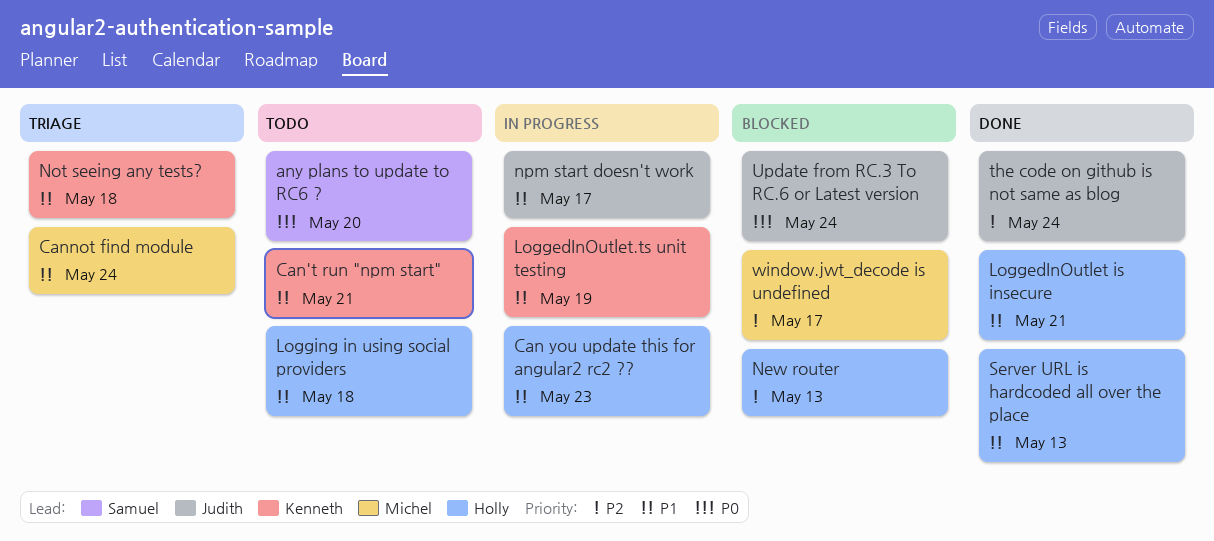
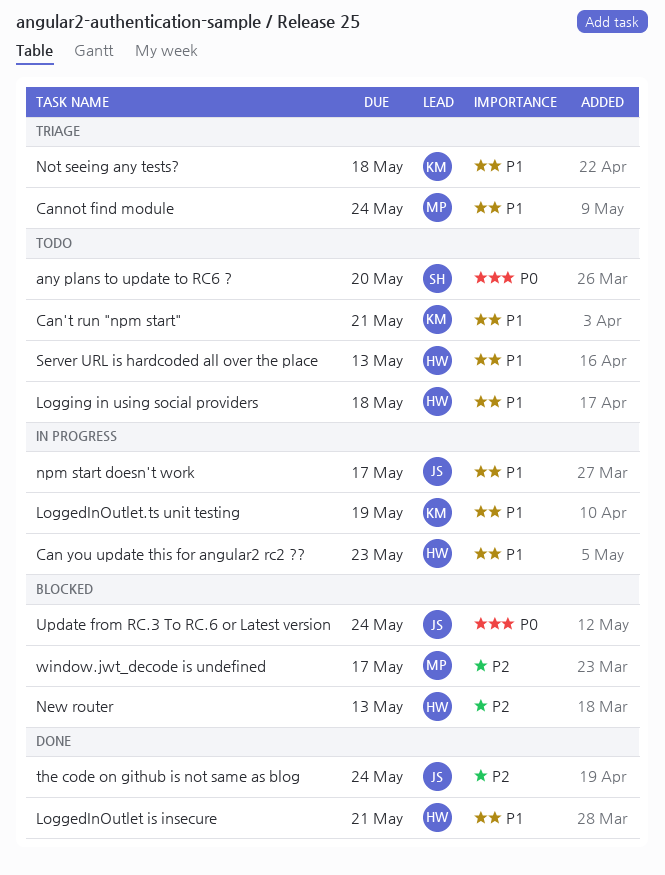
Server URL is hardcoded all over the place, status: Done -> Todo

